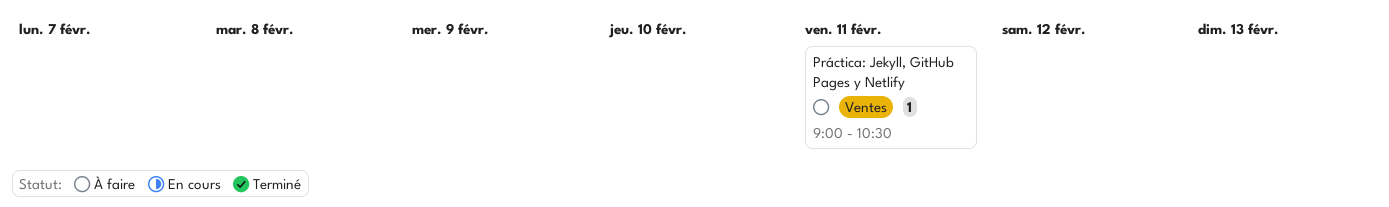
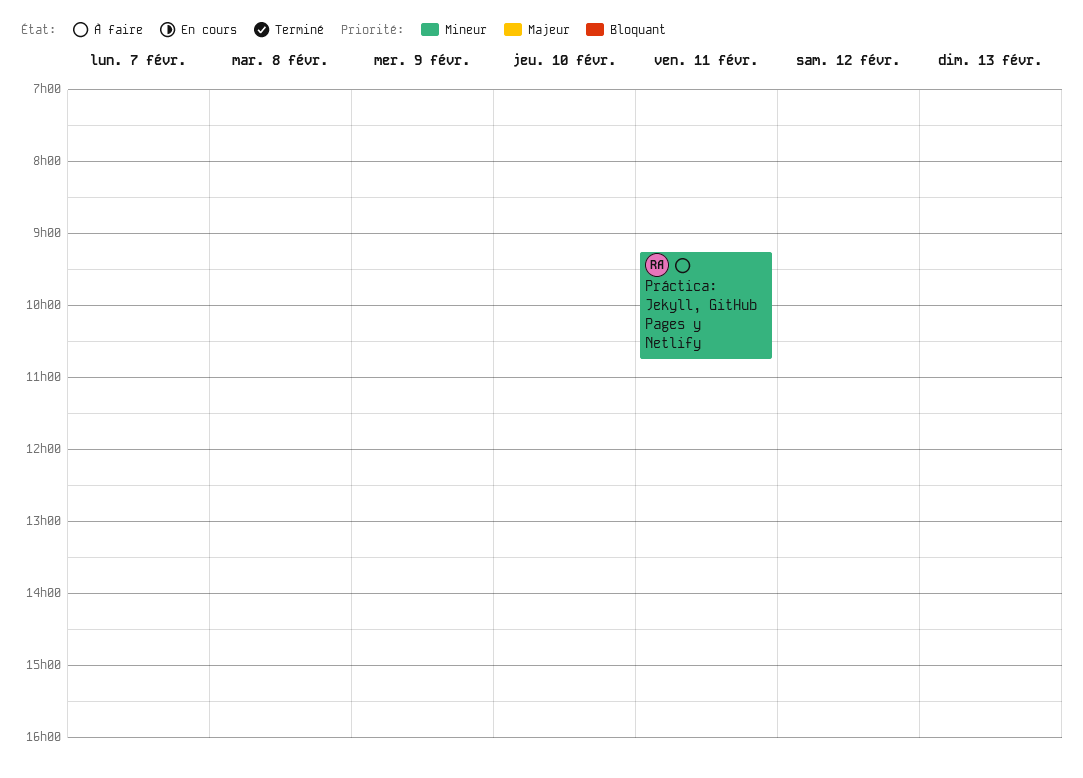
Práctica: Jekyll, GitHub Pages y Netlify, begins: 09:00 -> 09:15
Práctica: Jekyll, GitHub Pages y Netlify, ends: 10:30 -> 10:45

